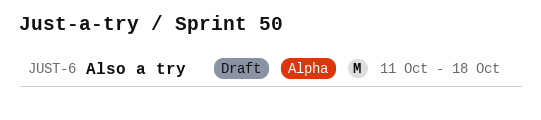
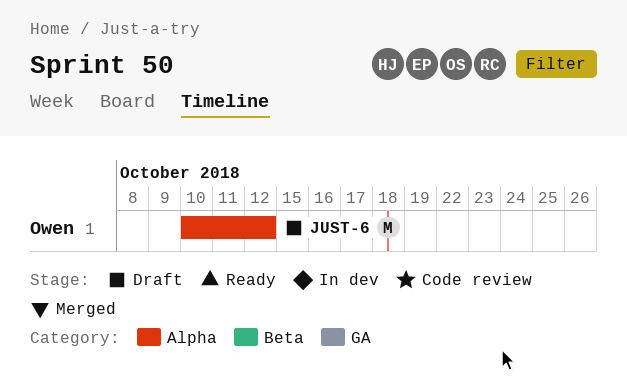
JUST-6, start: Oct 11 -> Oct 10
JUST-6, due: Oct 18 -> Oct 12

